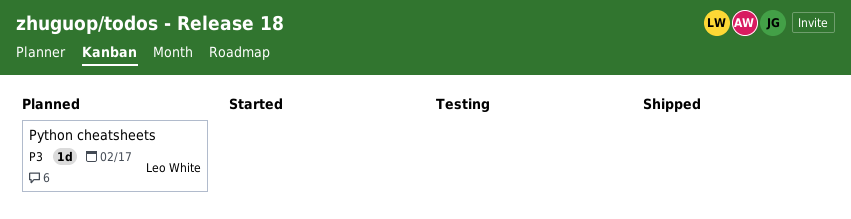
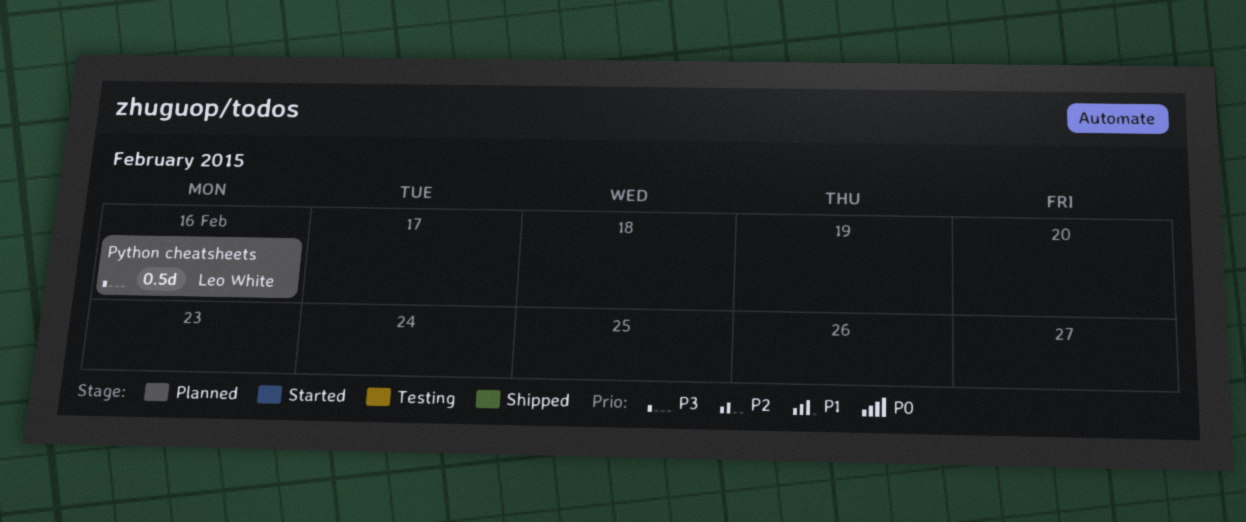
Python cheatsheets, estimate: 1d -> 0.5d
Python cheatsheets, due: Feb 17 -> Feb 16

